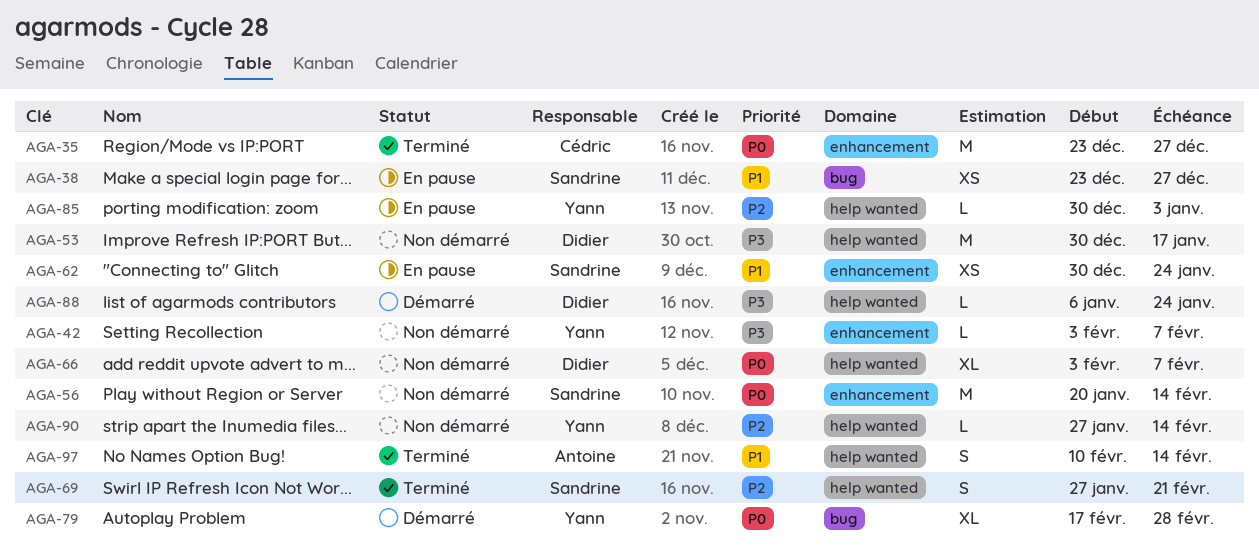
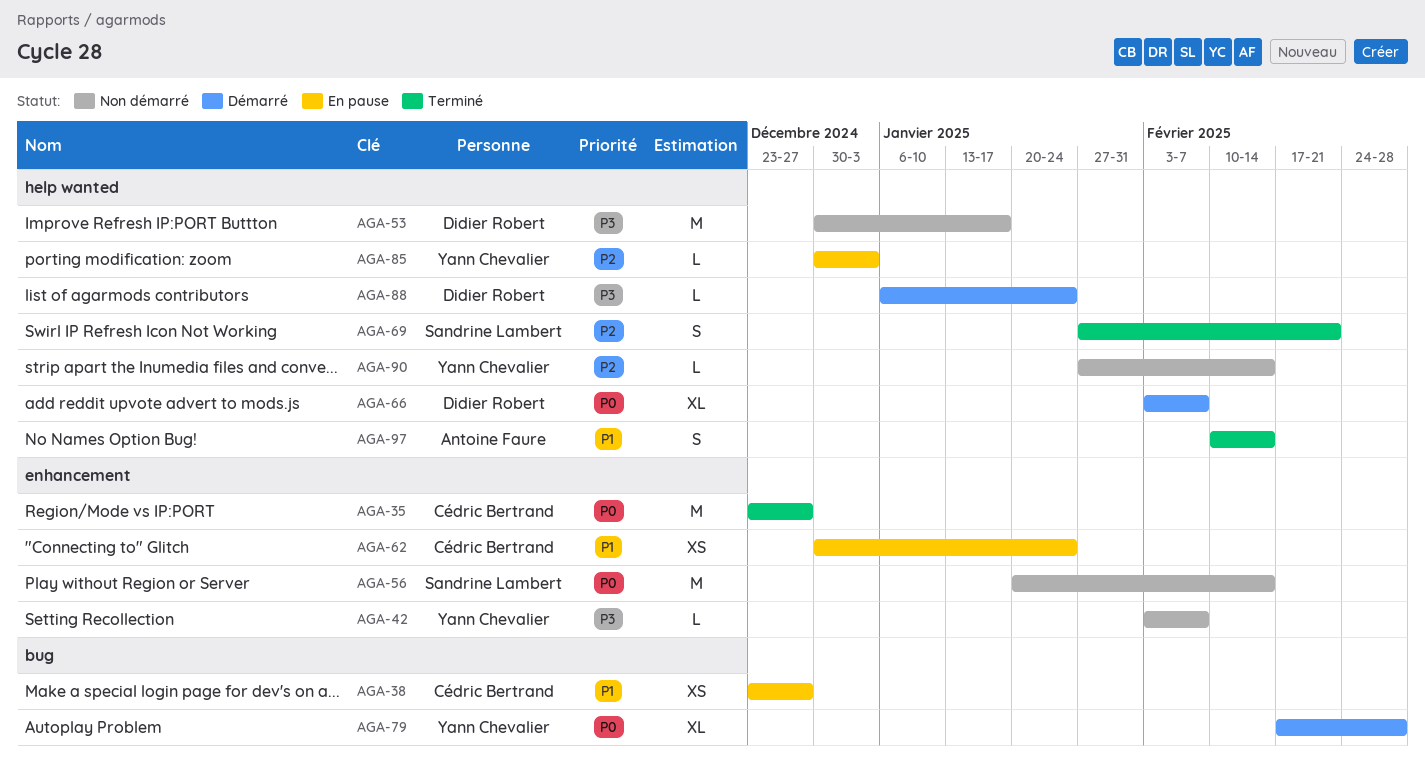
AGA-38, owner: Sandrine Lambert -> Cédric Bertrand
AGA-62, owner: Sandrine Lambert -> Cédric Bertrand
AGA-66, status: Non démarré -> Démarré

